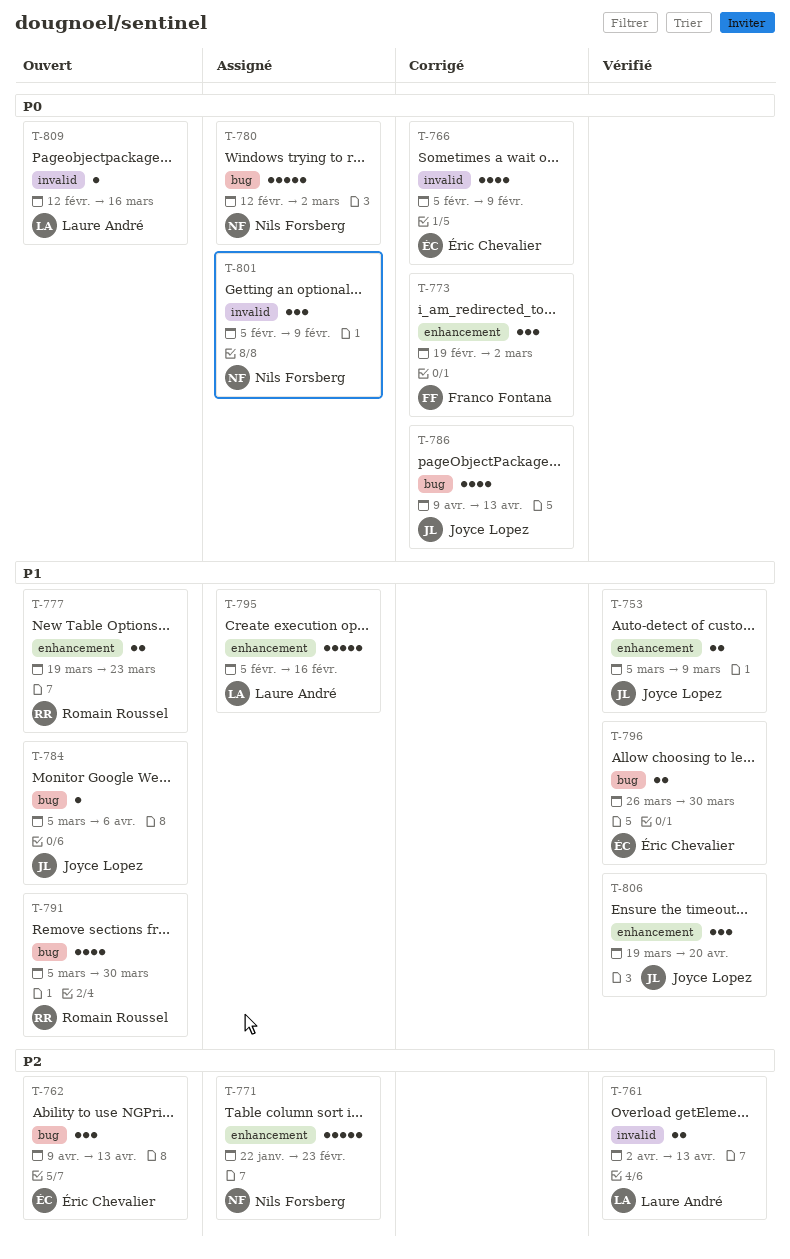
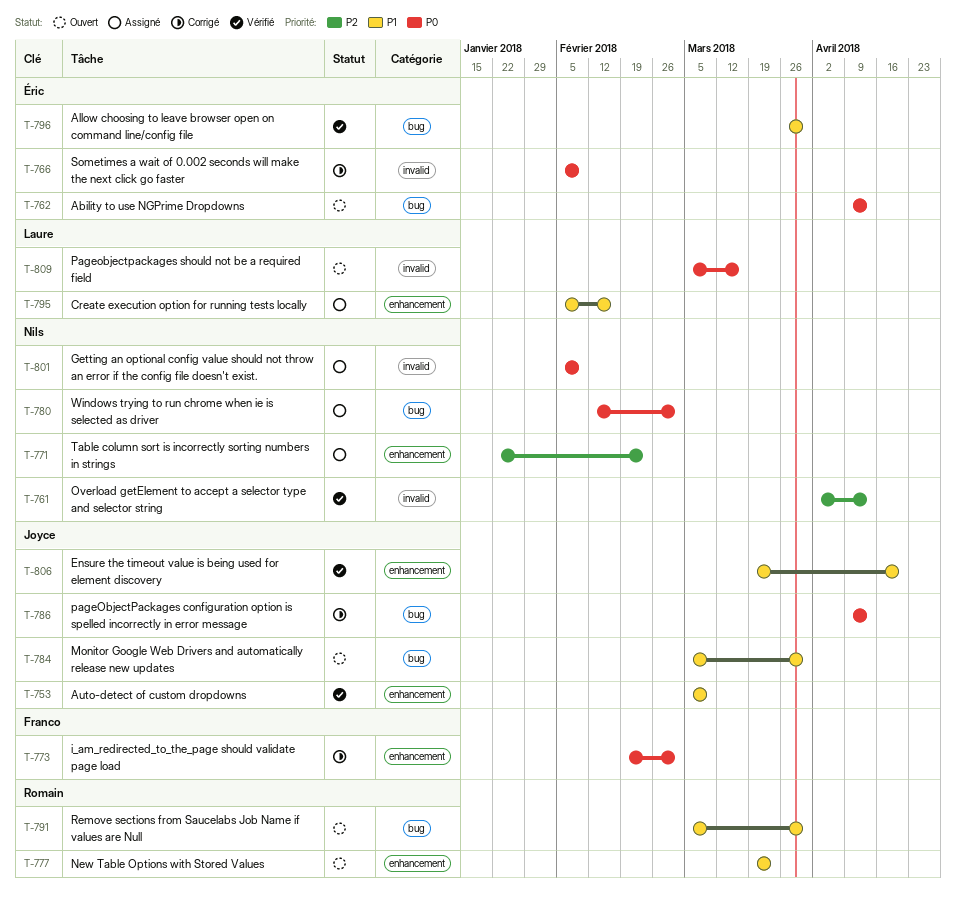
T-761, owner: Laure André -> Nils Forsberg
T-762, priority: P2 -> P0
T-784, due: Apr 6 -> Mar 30
T-809, start: Feb 12 -> Mar 5

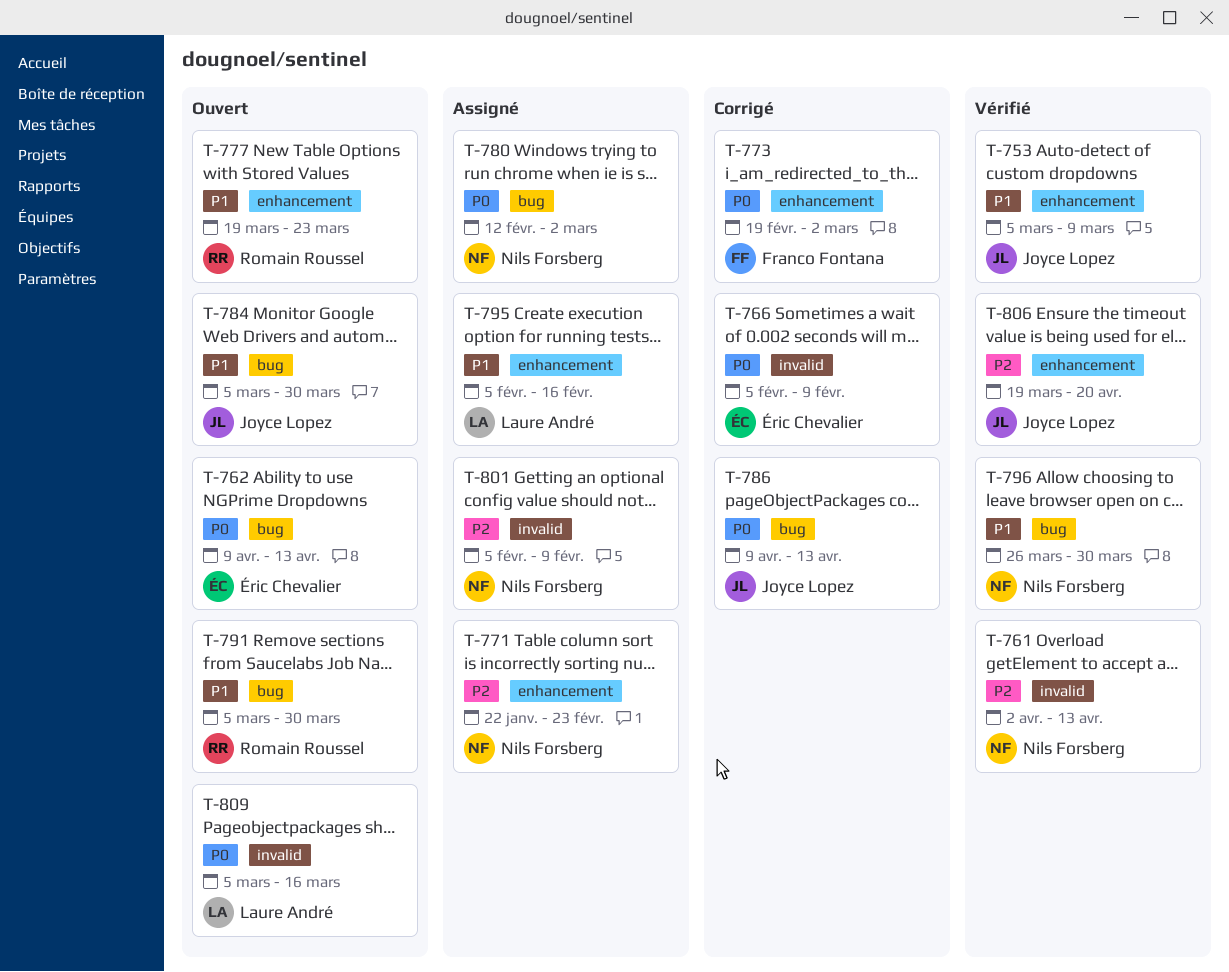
T-796, owner: Éric Chevalier -> Nils Forsberg
T-801, priority: P0 -> P2
T-806, priority: P1 -> P2

